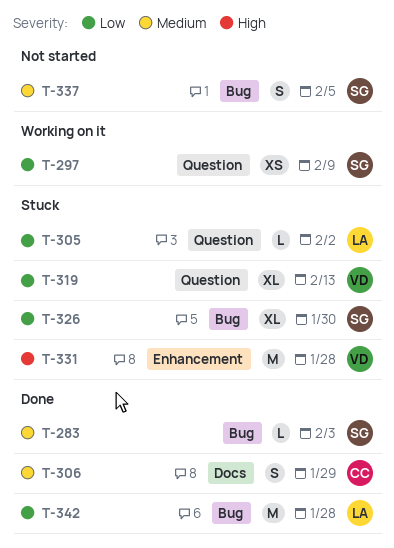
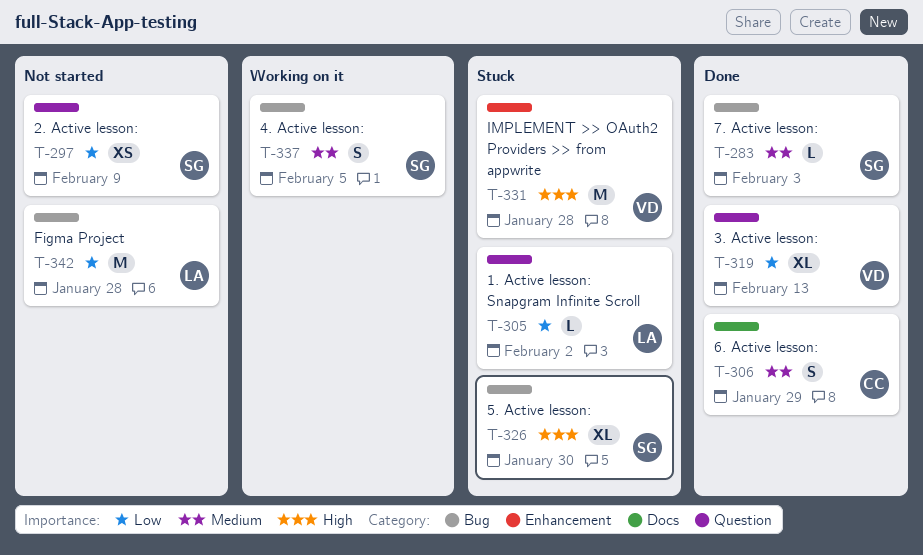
T-297, status: Working on it -> Not started
T-319, status: Stuck -> Done
T-326, priority: Low -> High
T-337, status: Not started -> Working on it
T-342, status: Done -> Not started

